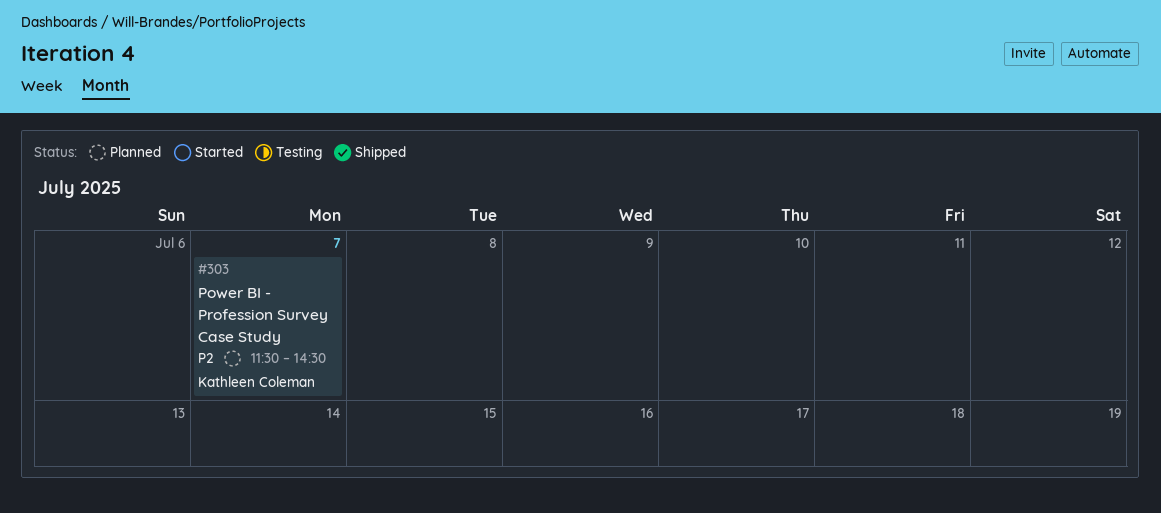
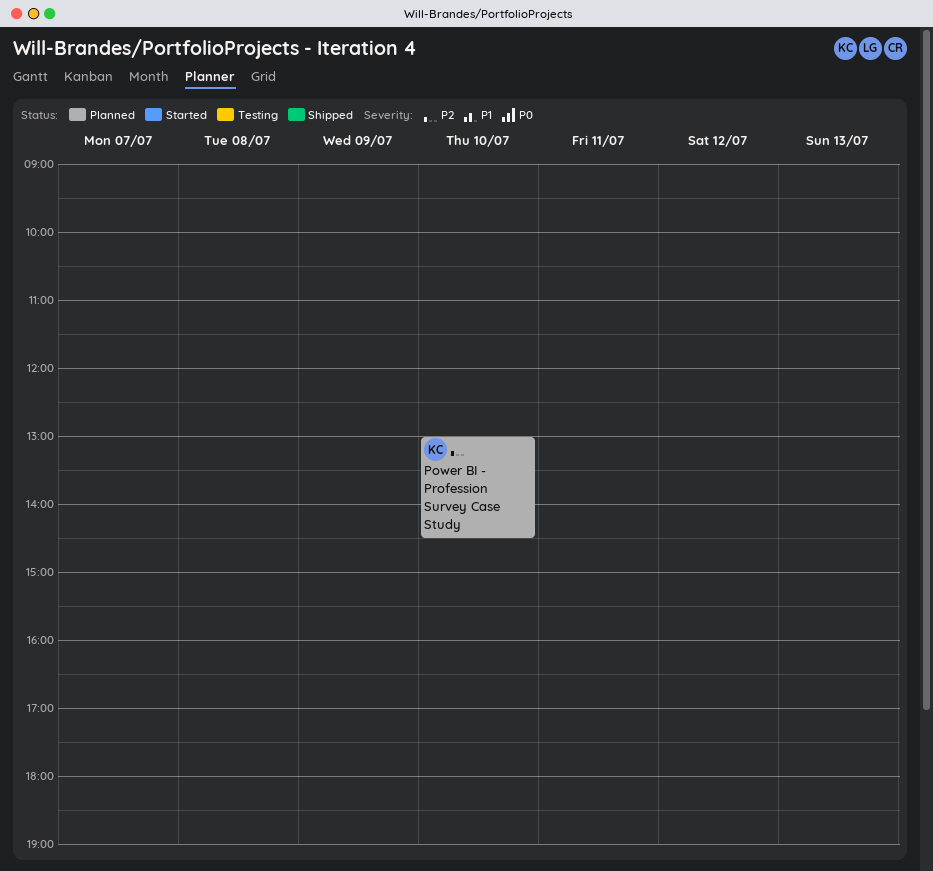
Power BI - Profession Survey Case Study, day: Jul 7 -> Jul 10
Power BI - Profession Survey Case Study, begins: 11:30 -> 13:00

